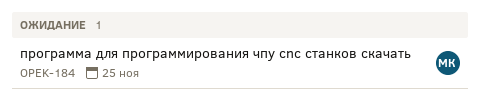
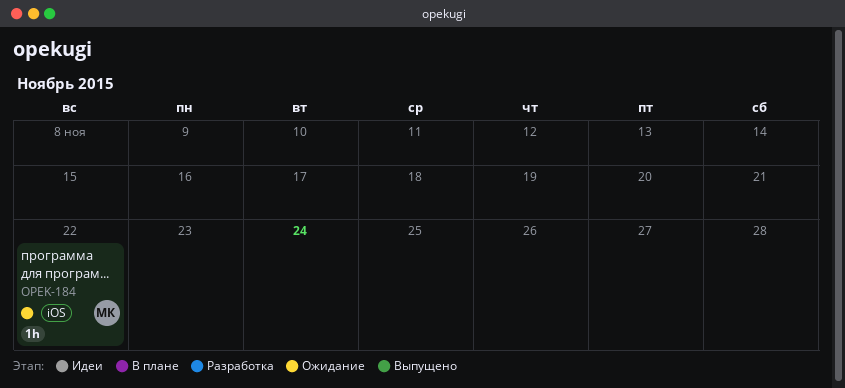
OPEK-184, due: Nov 25 -> Nov 22

